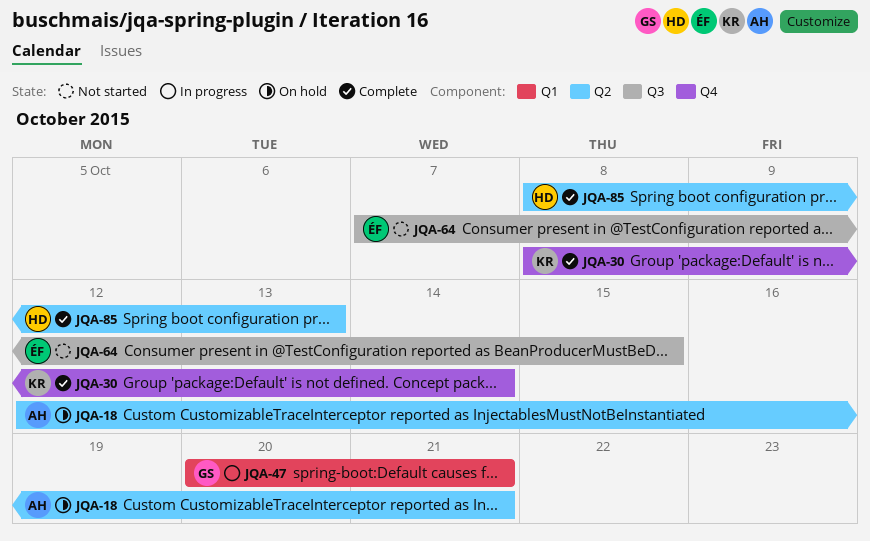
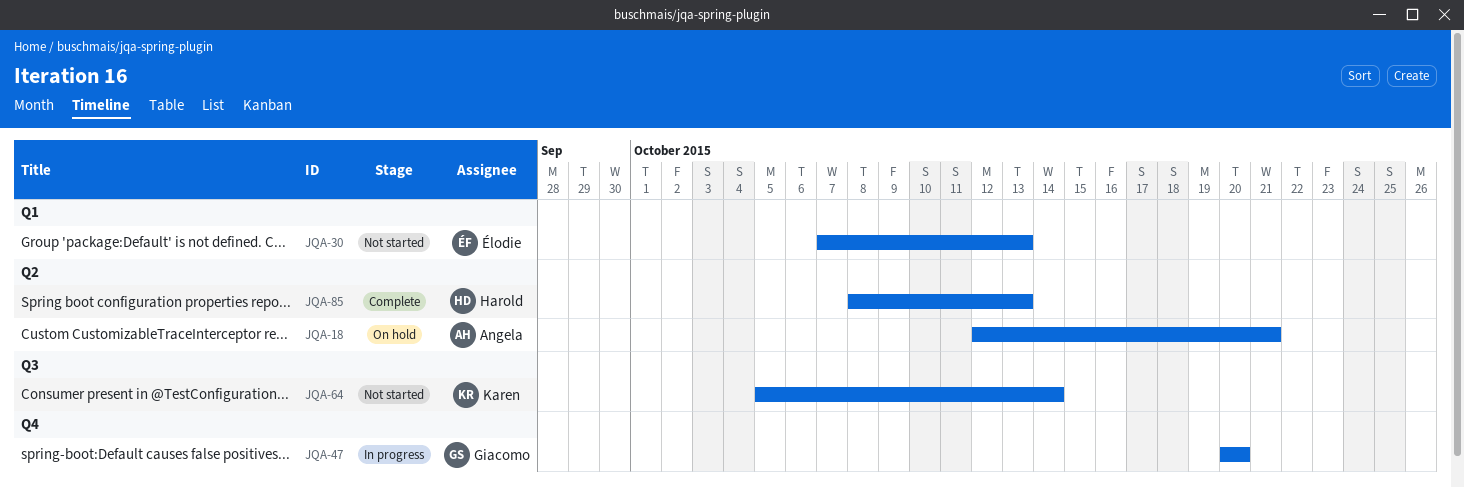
JQA-30, status: Complete -> Not started
JQA-30, owner: Karen -> Élodie
JQA-30, label: Q4 -> Q1
JQA-30, start: Oct 8 -> Oct 7
JQA-30, due: Oct 14 -> Oct 13
JQA-47, label: Q1 -> Q4
JQA-47, due: Oct 21 -> Oct 20
JQA-64, owner: Élodie -> Karen
JQA-64, start: Oct 7 -> Oct 5
JQA-64, due: Oct 15 -> Oct 14

